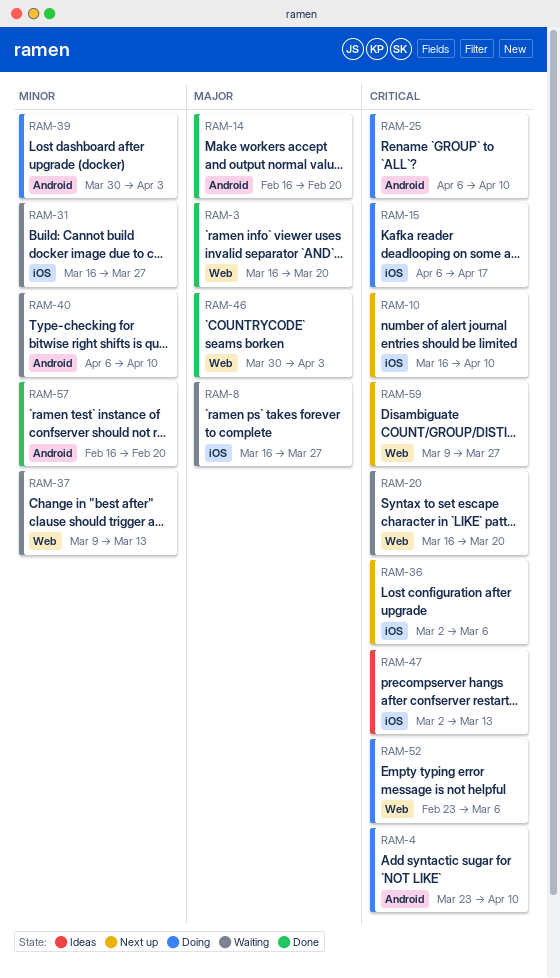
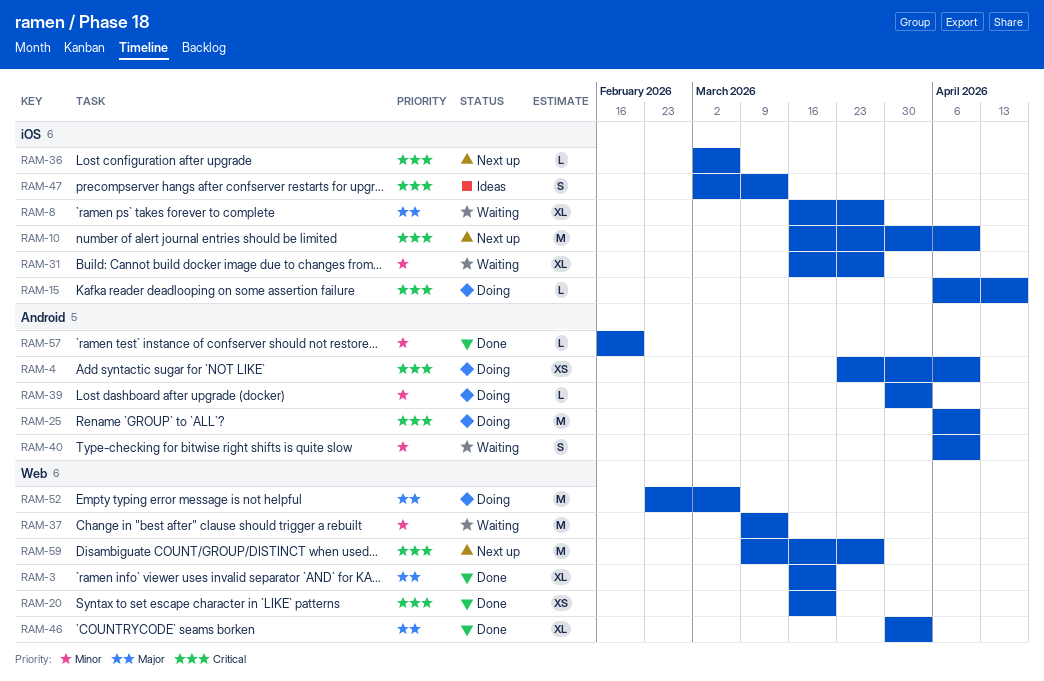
RAM-14: present -> none
RAM-20, status: Waiting -> Done
RAM-52, priority: Critical -> Major

